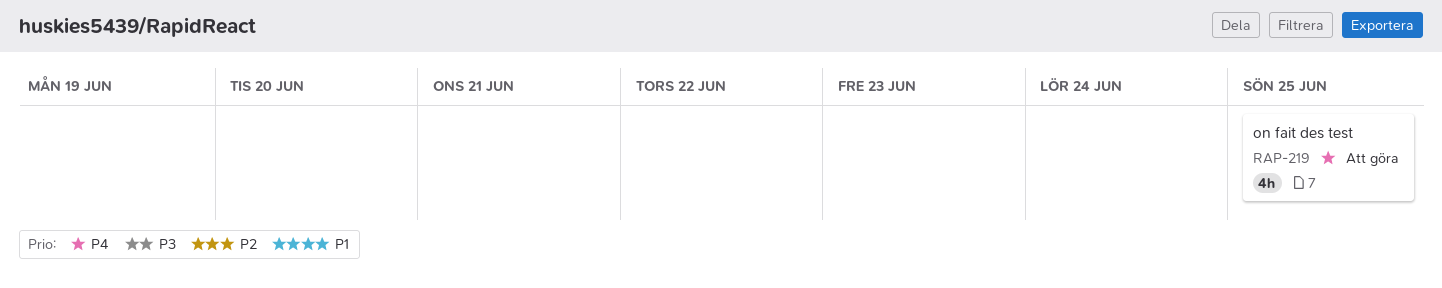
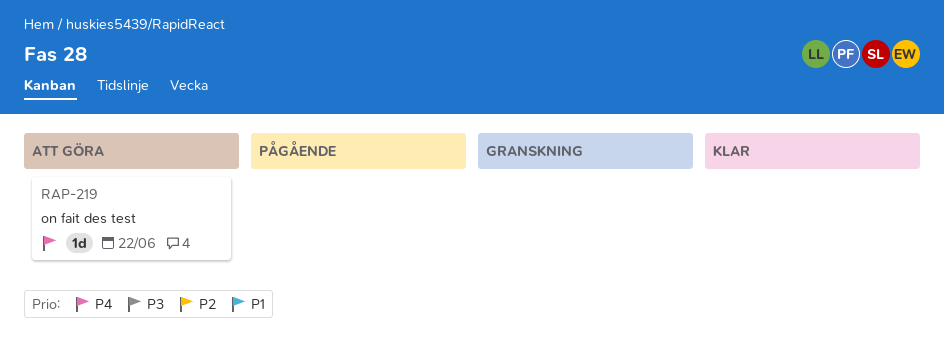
RAP-219, estimate: 4h -> 1d
RAP-219, due: Jun 25 -> Jun 22

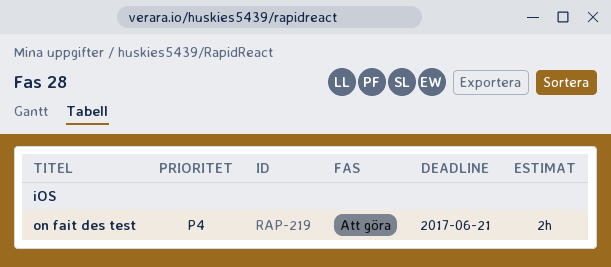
RAP-219, estimate: 1d -> 2h
RAP-219, due: Jun 22 -> Jun 21

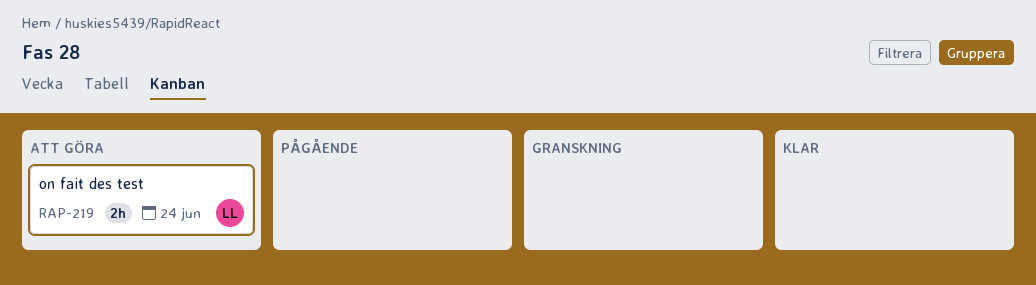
RAP-219, due: Jun 21 -> Jun 24

